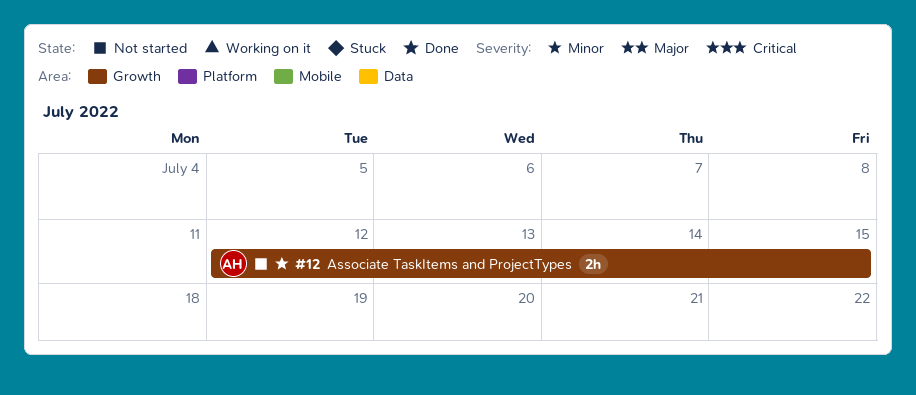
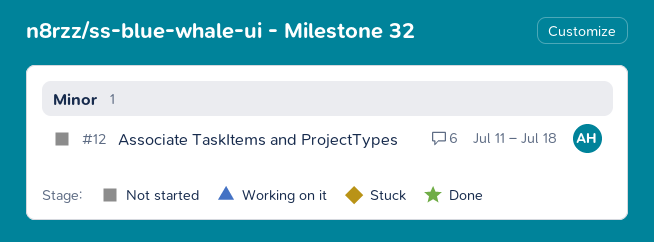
#12, start: Jul 12 -> Jul 11
#12, due: Jul 15 -> Jul 18

